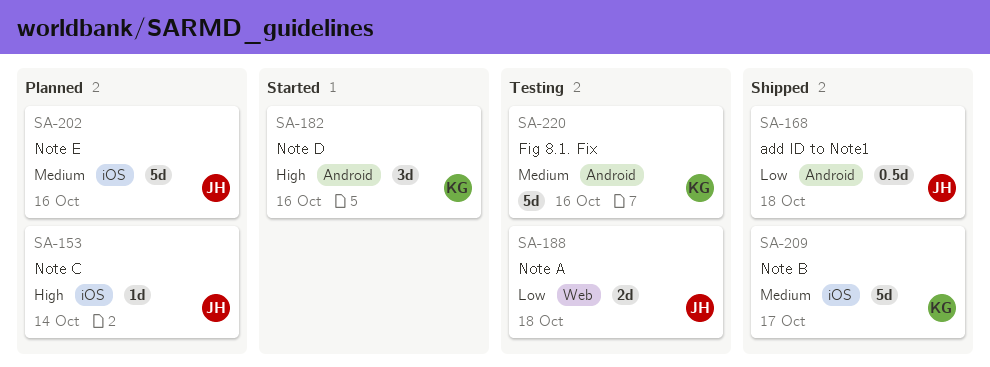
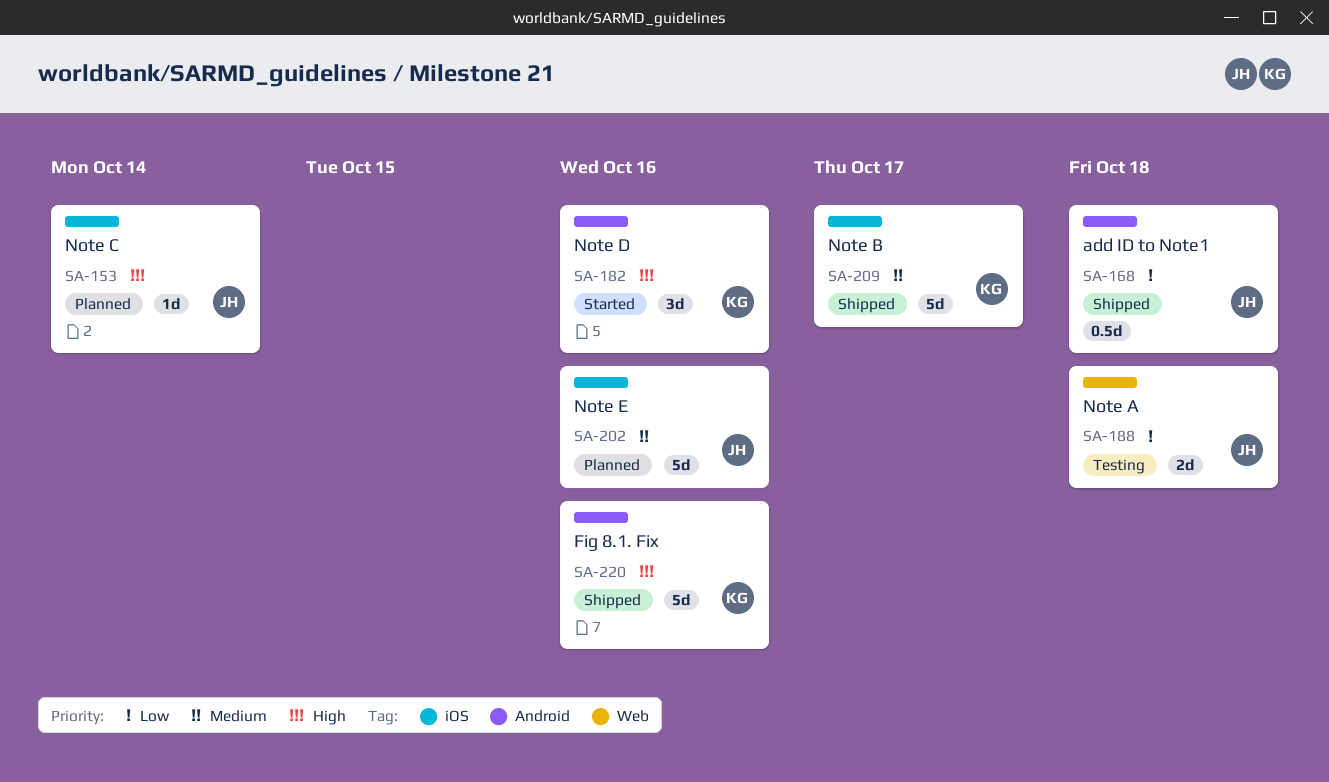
SA-220, status: Testing -> Shipped
SA-220, priority: Medium -> High

